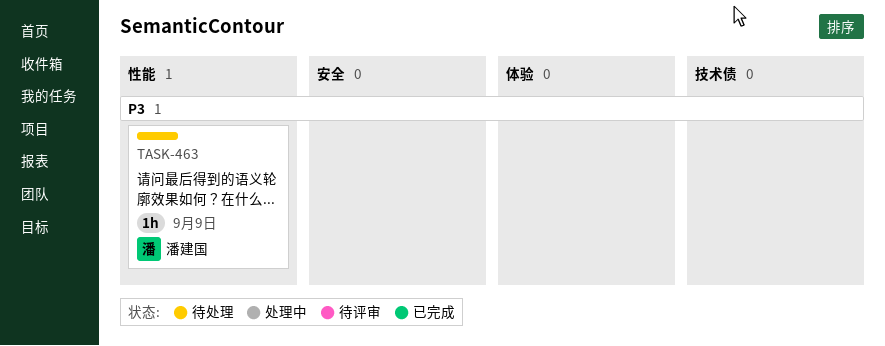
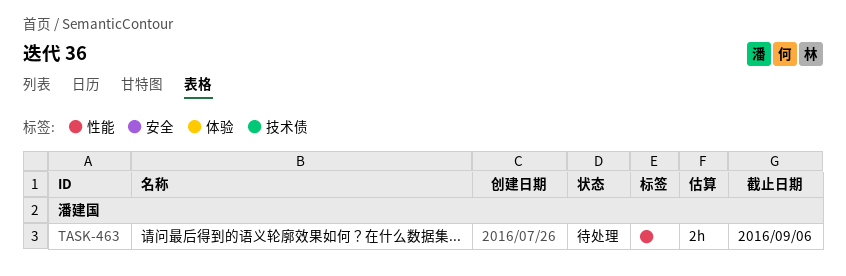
TASK-463, estimate: 1h -> 2h
TASK-463, due: Sep 9 -> Sep 6

